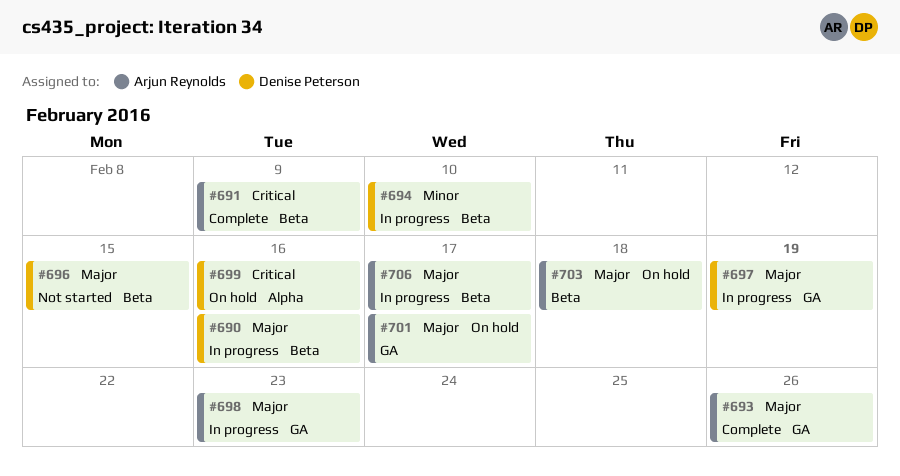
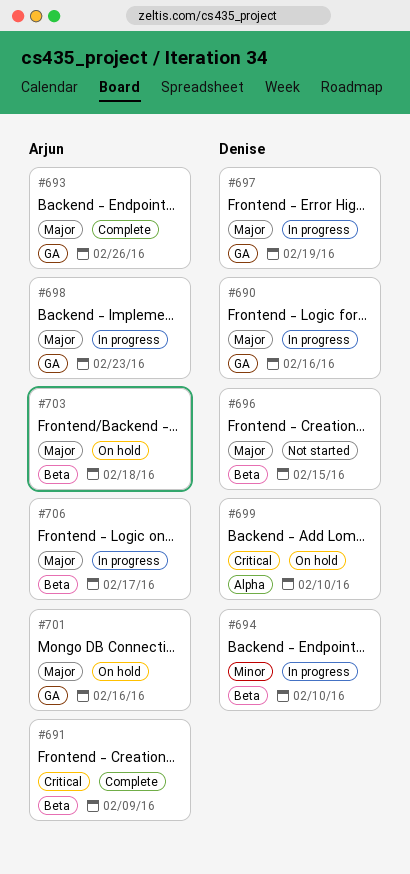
#690, label: Beta -> GA
#699, due: Feb 16 -> Feb 10
#701, due: Feb 17 -> Feb 16

